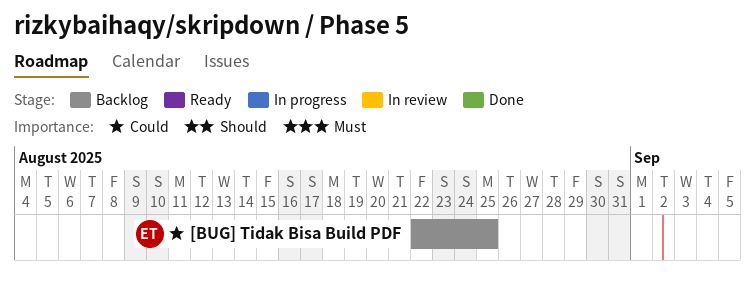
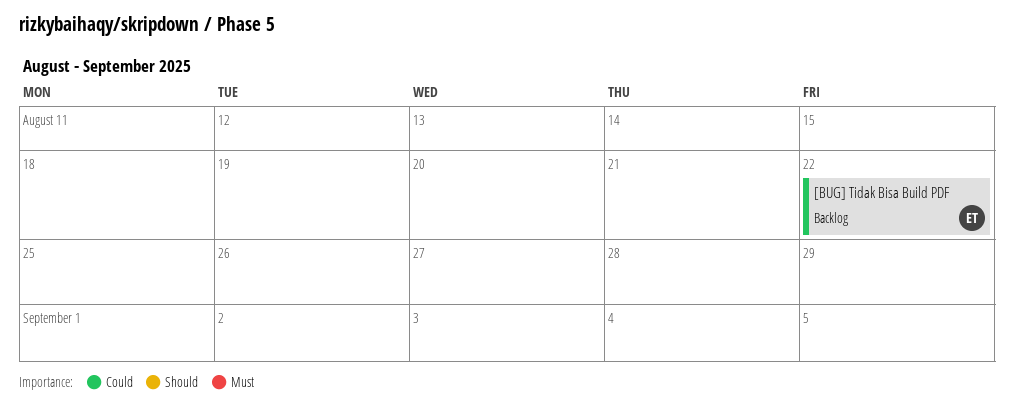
[BUG] Tidak Bisa Build PDF, due: Aug 25 -> Aug 22

